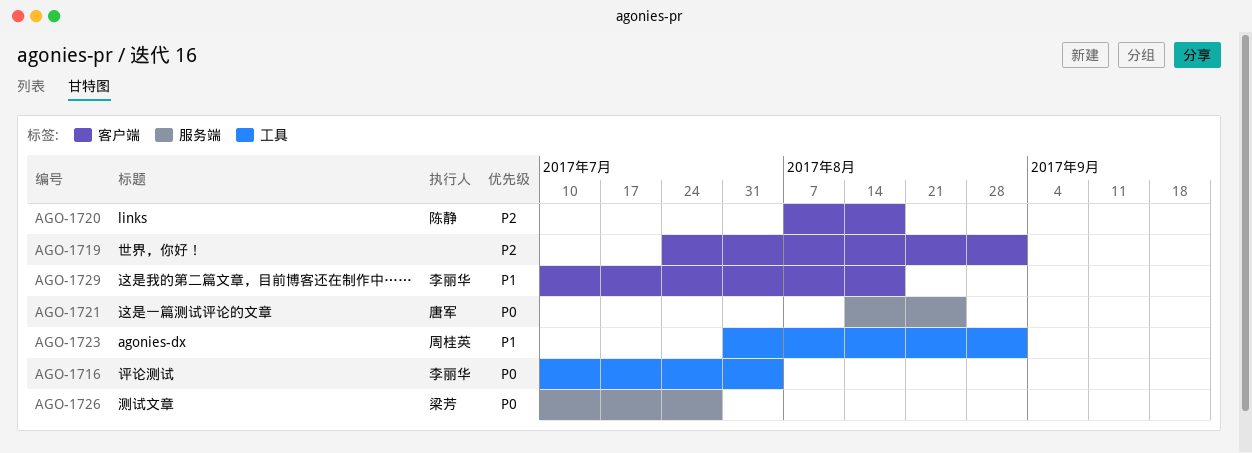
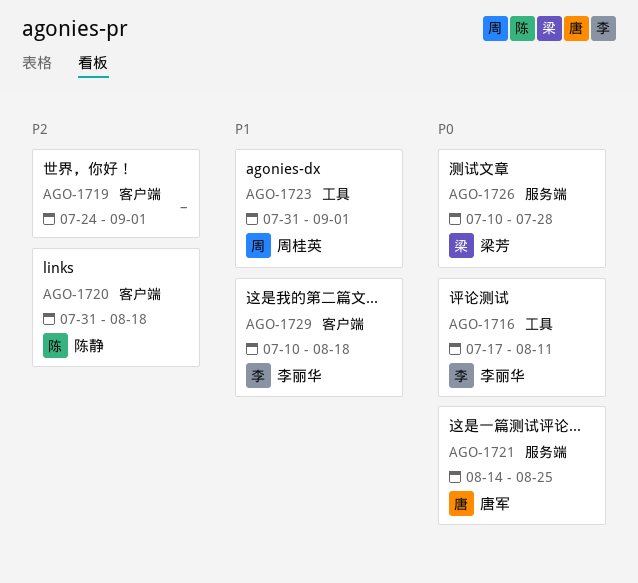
AGO-1716, start: Jul 10 -> Jul 17
AGO-1716, due: Aug 4 -> Aug 11
AGO-1720, start: Aug 7 -> Jul 31

